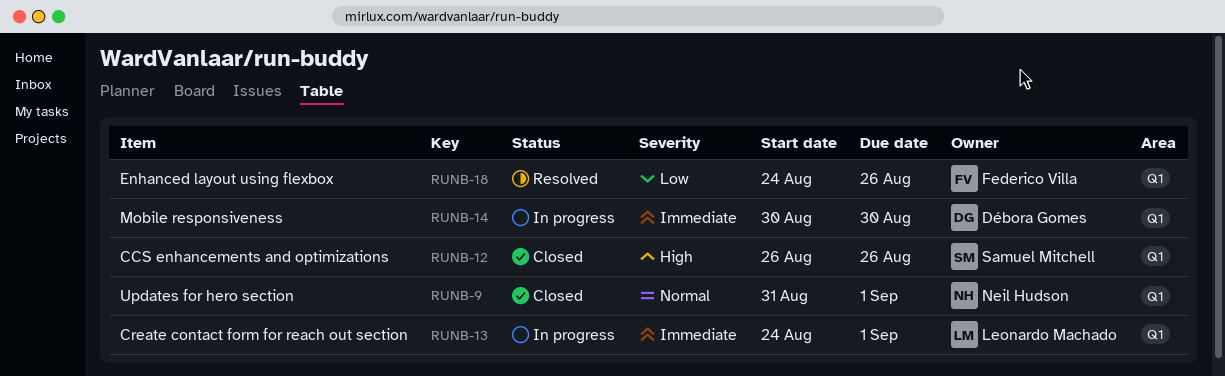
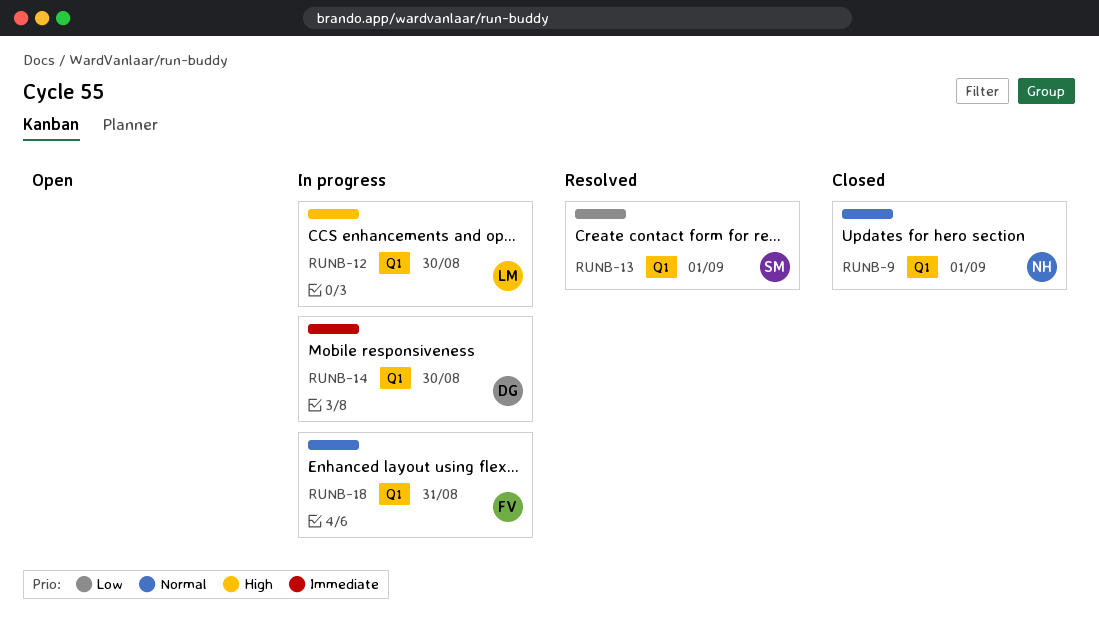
RUNB-12, status: Closed -> In progress
RUNB-12, owner: Samuel Mitchell -> Leonardo Machado
RUNB-12, due: Aug 26 -> Aug 30
RUNB-13, status: In progress -> Resolved
RUNB-13, owner: Leonardo Machado -> Samuel Mitchell
RUNB-13, priority: Immediate -> Low
RUNB-18, status: Resolved -> In progress
RUNB-18, priority: Low -> Normal
RUNB-18, due: Aug 26 -> Aug 31

